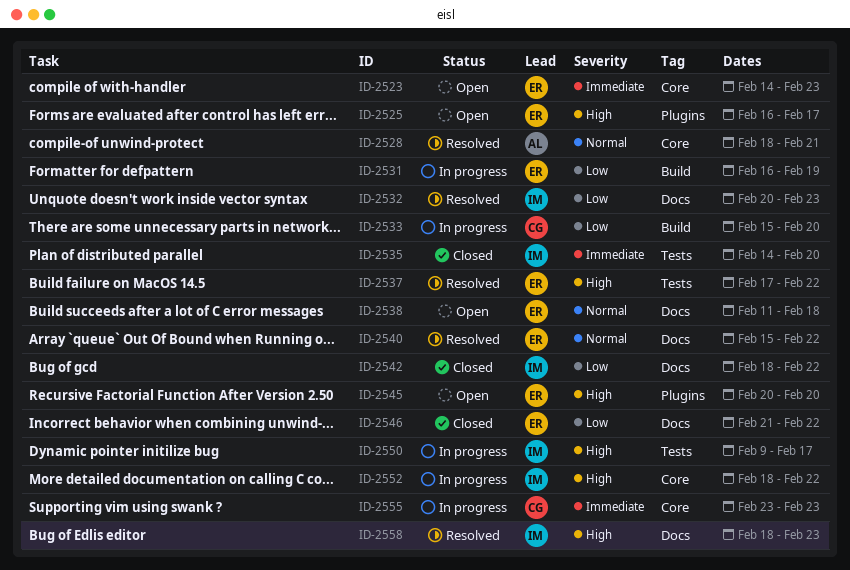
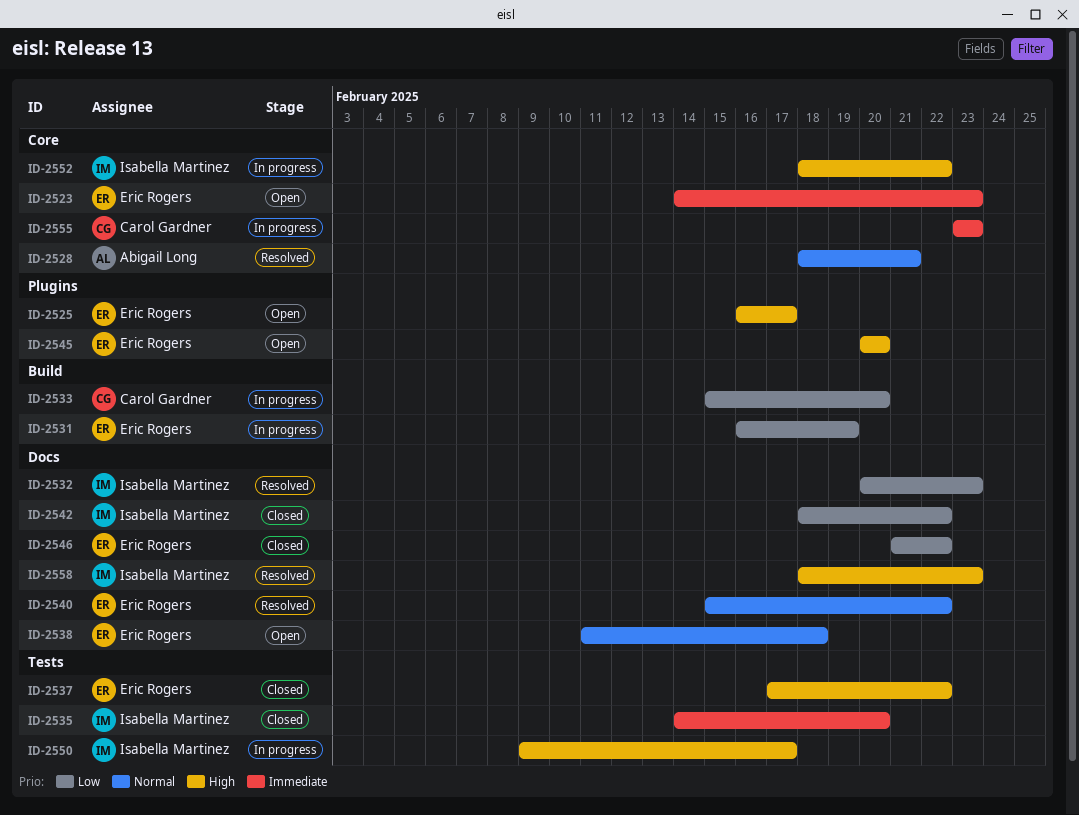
ID-2537, status: Resolved -> Closed

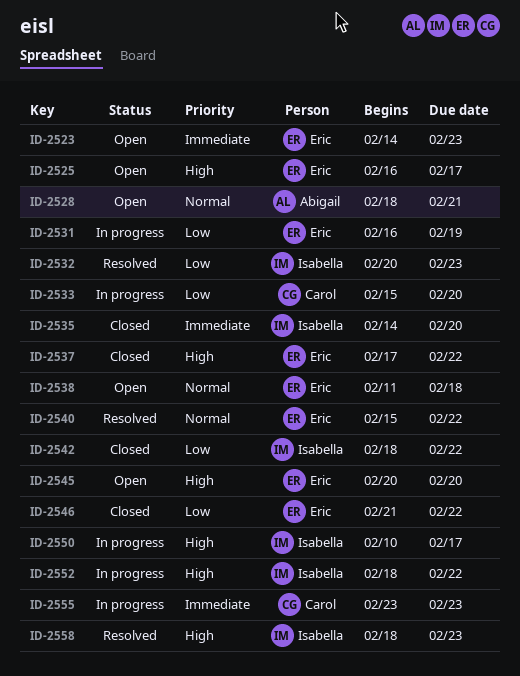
ID-2528, status: Resolved -> Open
ID-2550, start: Feb 9 -> Feb 10

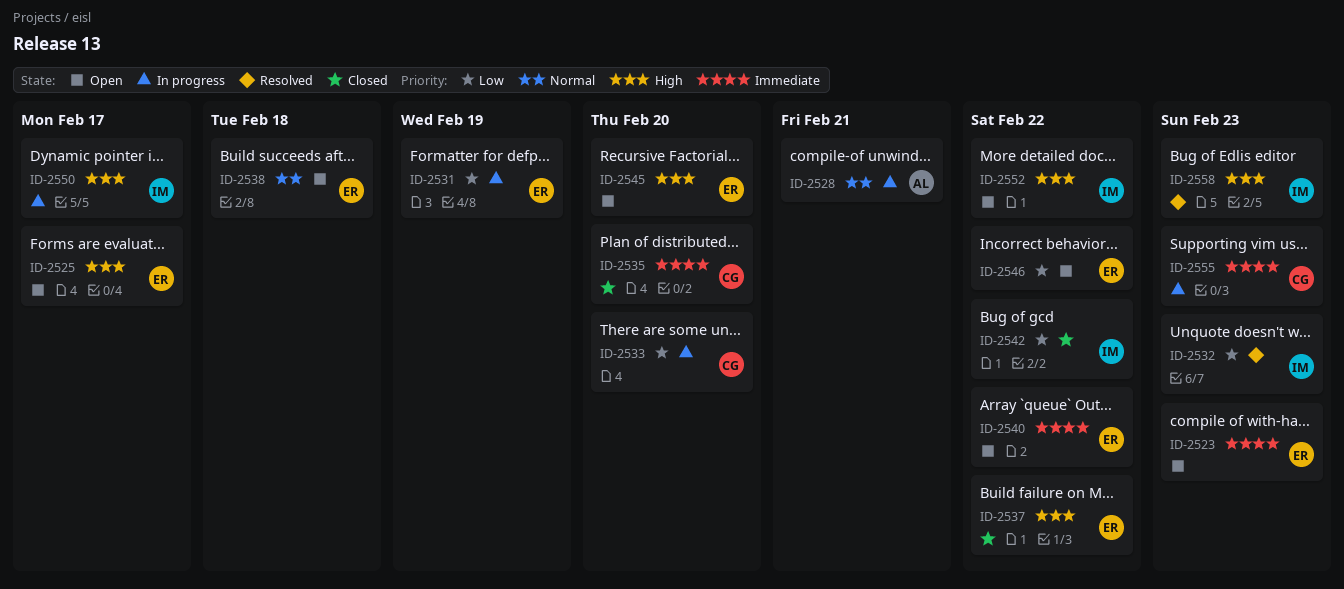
ID-2528, status: Open -> In progress
ID-2535, owner: Isabella -> Carol
ID-2540, status: Resolved -> Open
ID-2540, priority: Normal -> Immediate
ID-2546, status: Closed -> Open
ID-2552, status: In progress -> Open

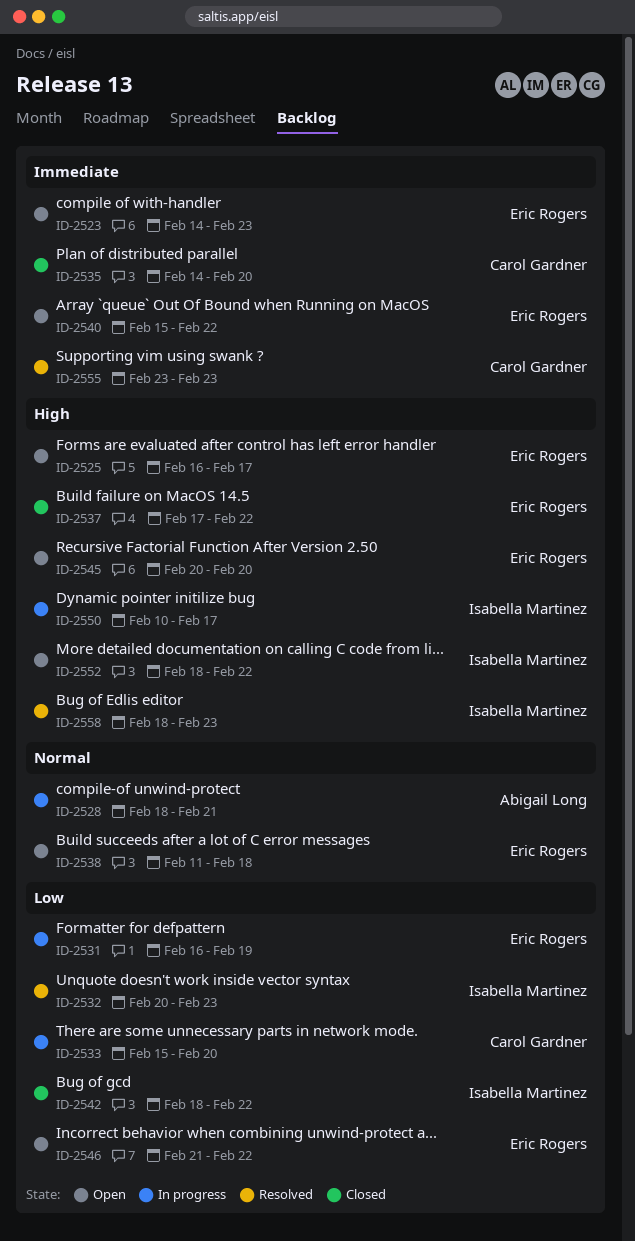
ID-2555, status: In progress -> Resolved

